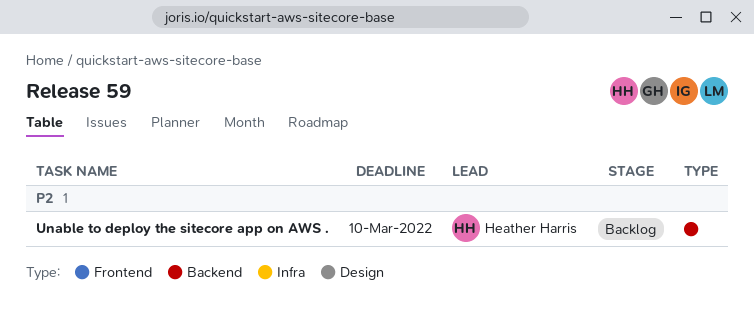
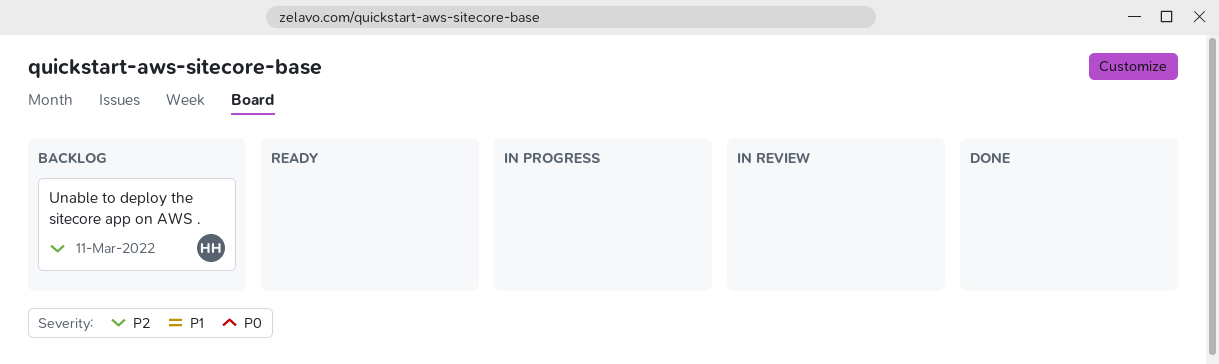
Unable to deploy the sitecore app on AWS ., due: Mar 10 -> Mar 11

